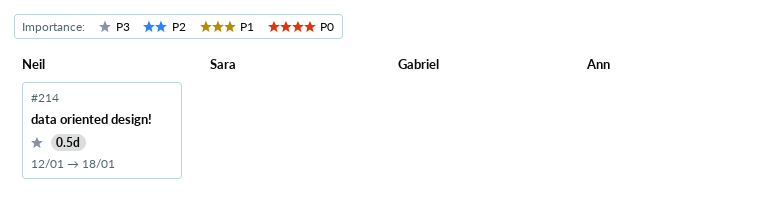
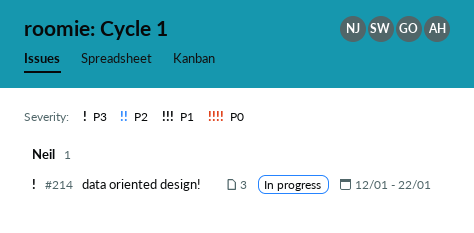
#214, due: Jan 18 -> Jan 22

